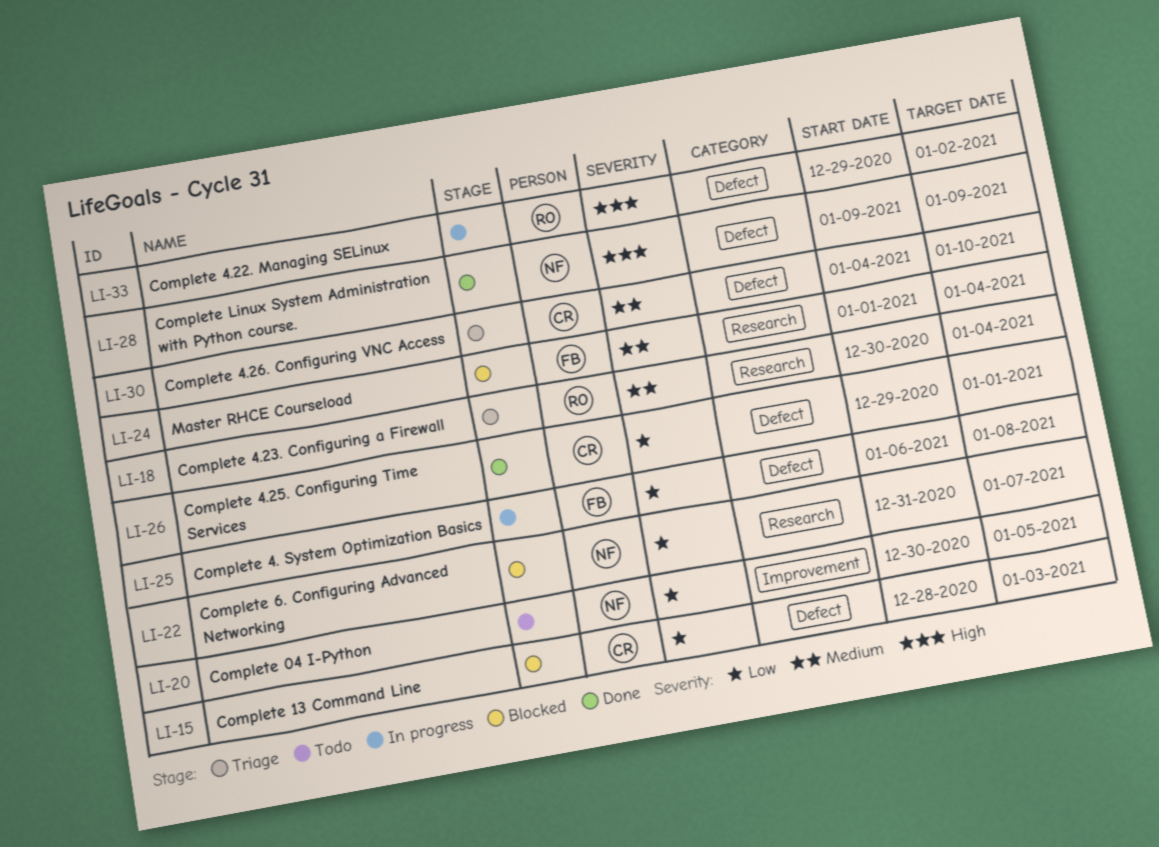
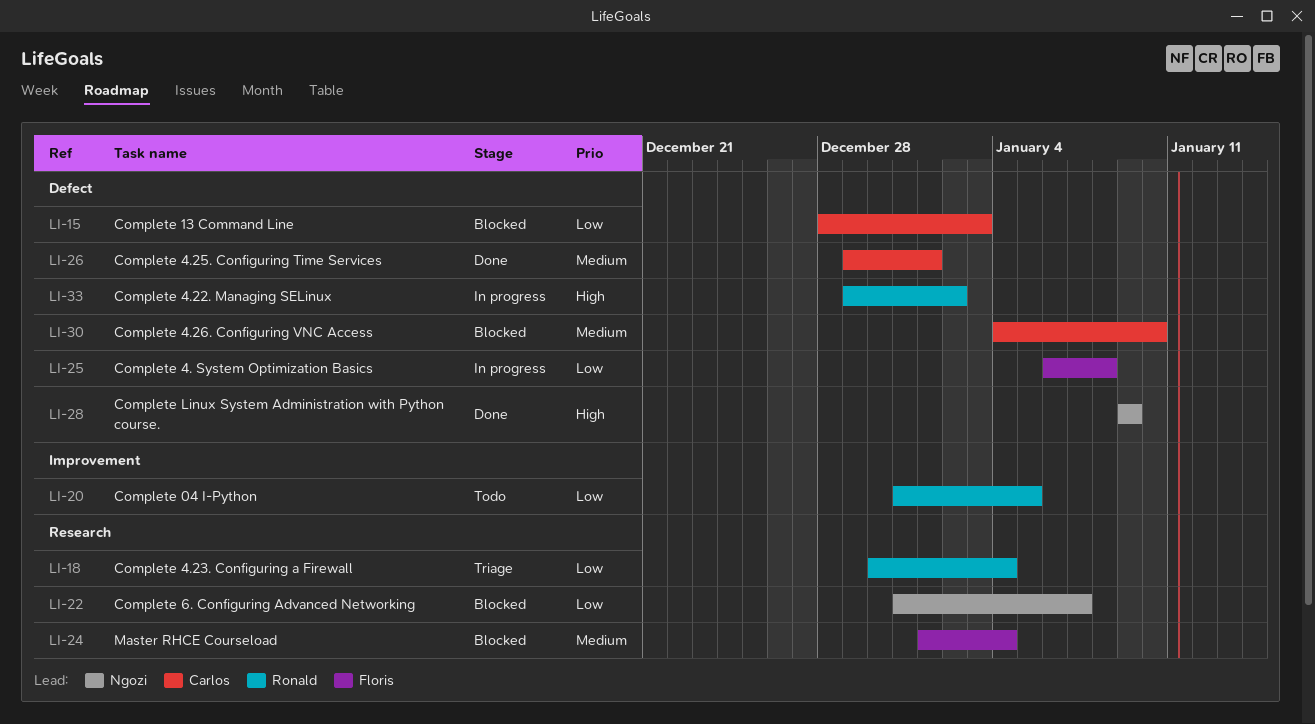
LI-18, priority: Medium -> Low
LI-20, owner: Ngozi -> Ronald
LI-20, start: Dec 30 -> Dec 31
LI-26, priority: Low -> Medium
LI-30, status: Triage -> Blocked

